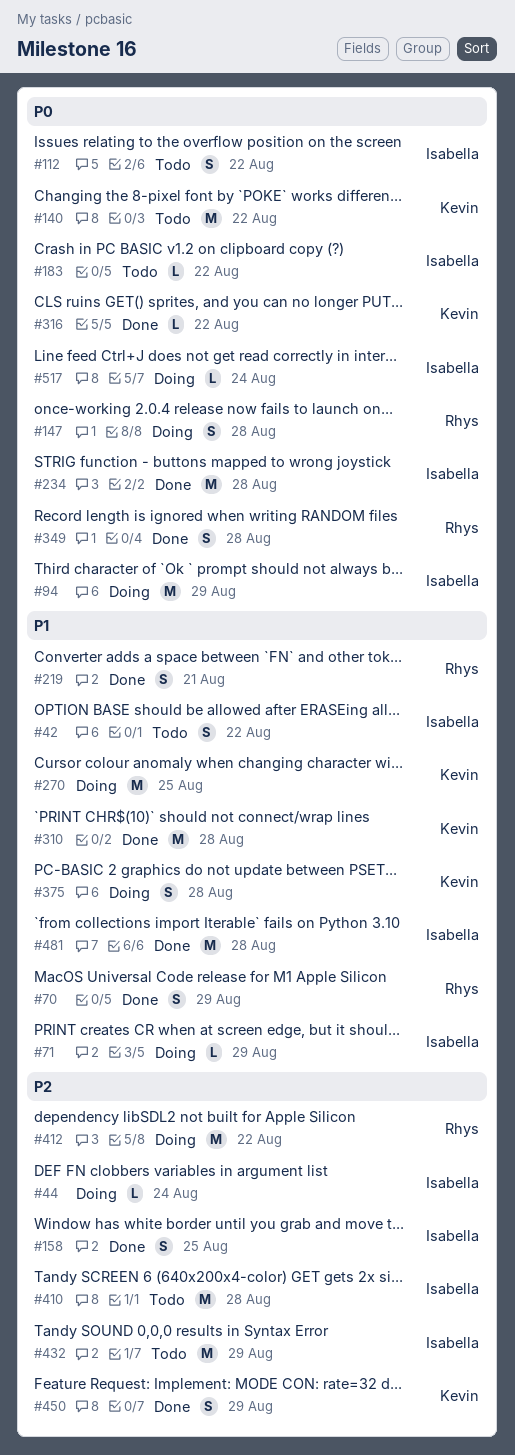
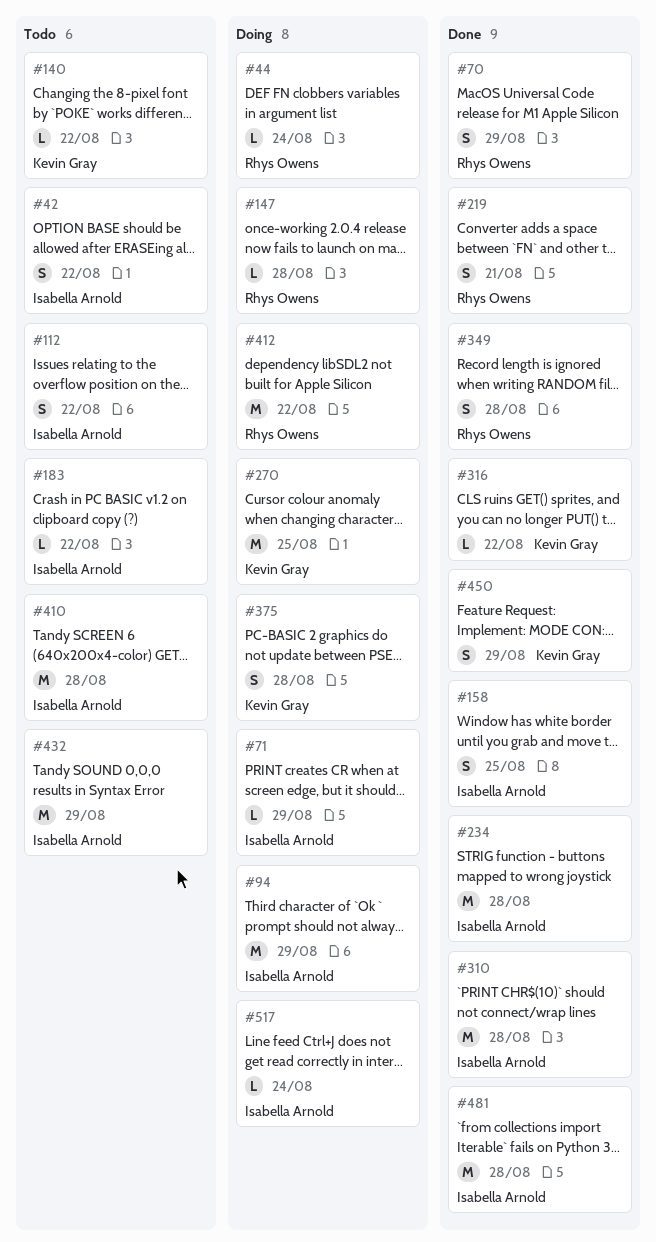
#44, owner: Isabella Arnold -> Rhys Owens
#140, estimate: M -> L
#147, estimate: S -> L
#310, owner: Kevin Gray -> Isabella Arnold

